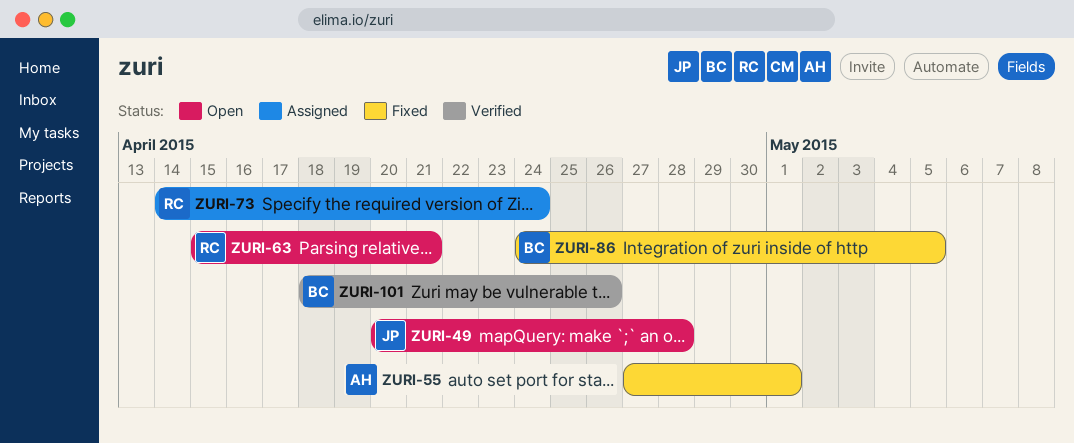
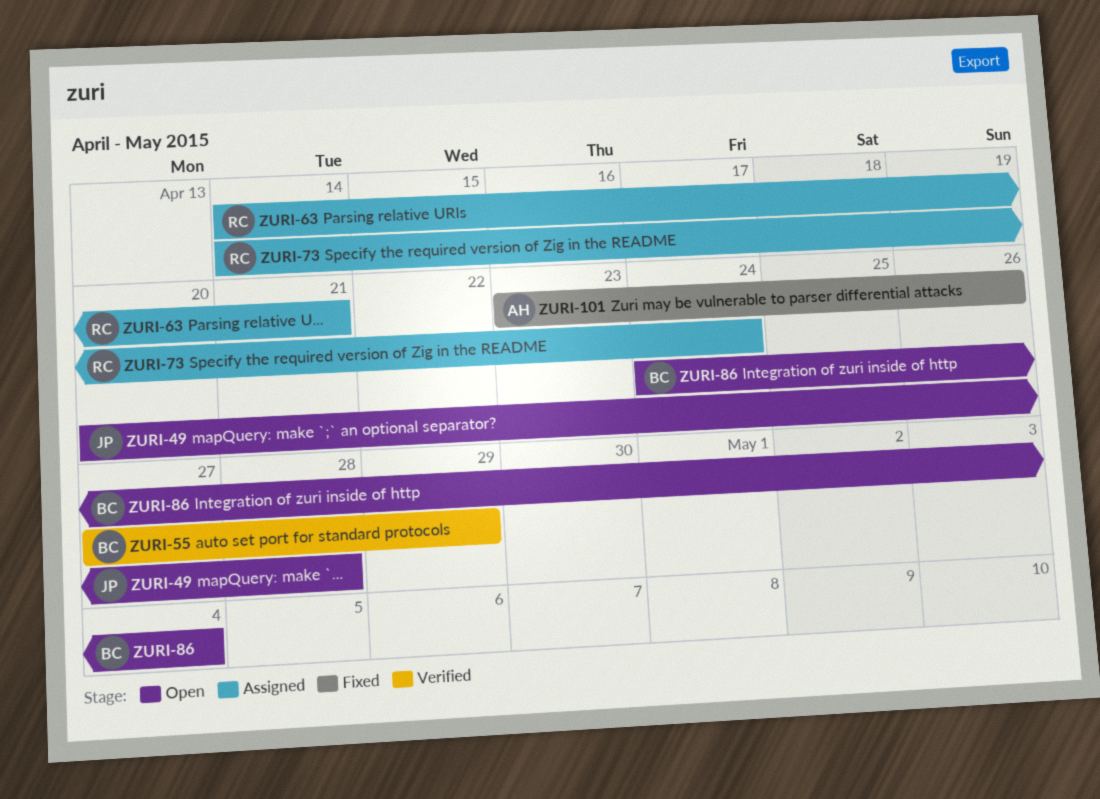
ZURI-55, status: Fixed -> Verified
ZURI-55, owner: AH -> BC
ZURI-55, due: May 1 -> Apr 29
ZURI-63, status: Open -> Assigned
ZURI-63, start: Apr 15 -> Apr 14
ZURI-86, status: Fixed -> Open
ZURI-86, due: May 5 -> May 4
ZURI-101, status: Verified -> Fixed
ZURI-101, owner: BC -> AH
ZURI-101, start: Apr 18 -> Apr 23

